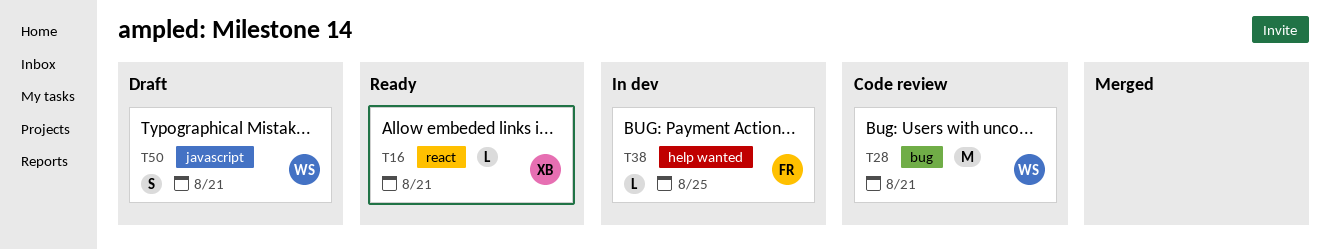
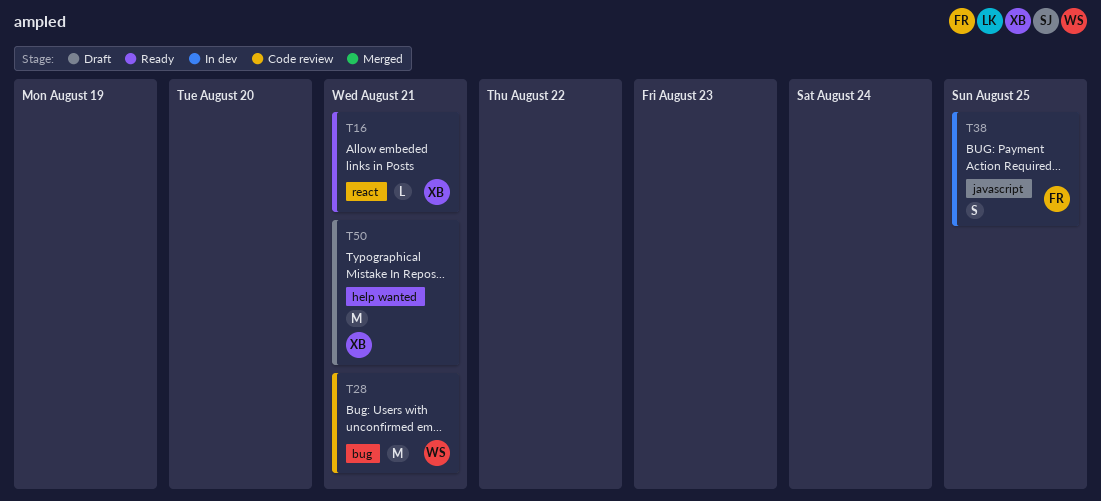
T38, label: help wanted -> javascript
T38, estimate: L -> S
T50, owner: WS -> XB
T50, label: javascript -> help wanted
T50, estimate: S -> M

